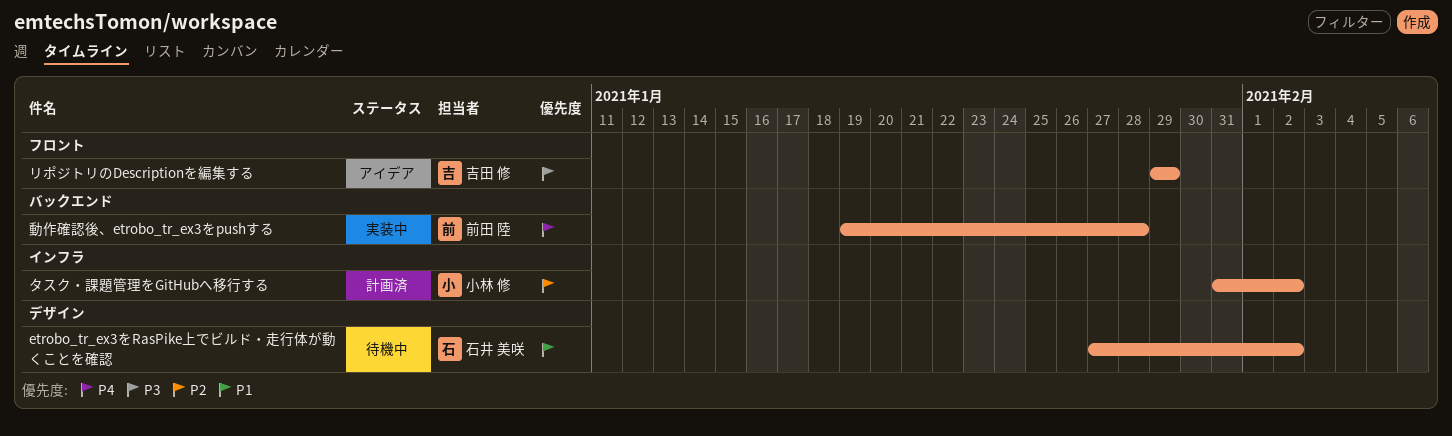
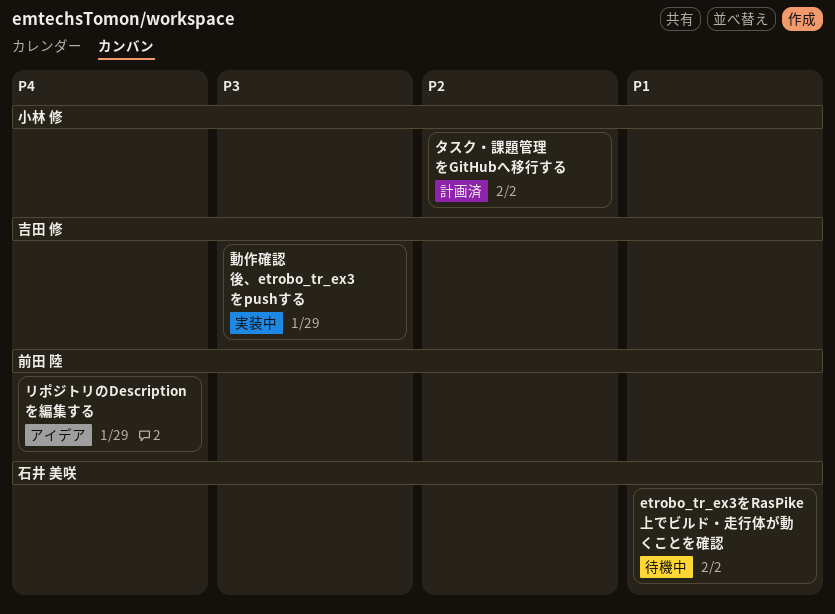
リポジトリのDescriptionを編集する, owner: 吉田 修 -> 前田 陸
リポジトリのDescriptionを編集する, priority: P3 -> P4
動作確認後、etrobo_tr_ex3をpushする, owner: 前田 陸 -> 吉田 修
動作確認後、etrobo_tr_ex3をpushする, priority: P4 -> P3
動作確認後、etrobo_tr_ex3をpushする, due: Jan 28 -> Jan 29

